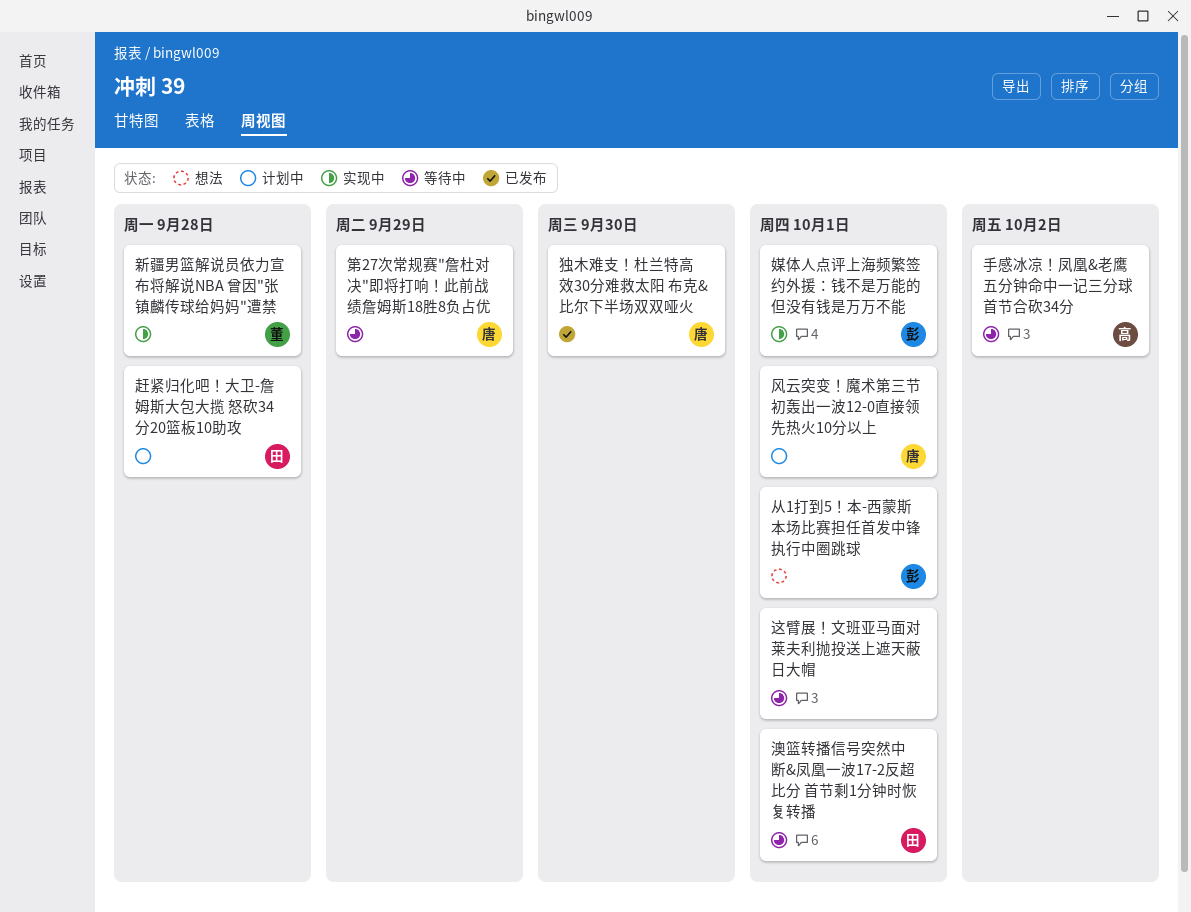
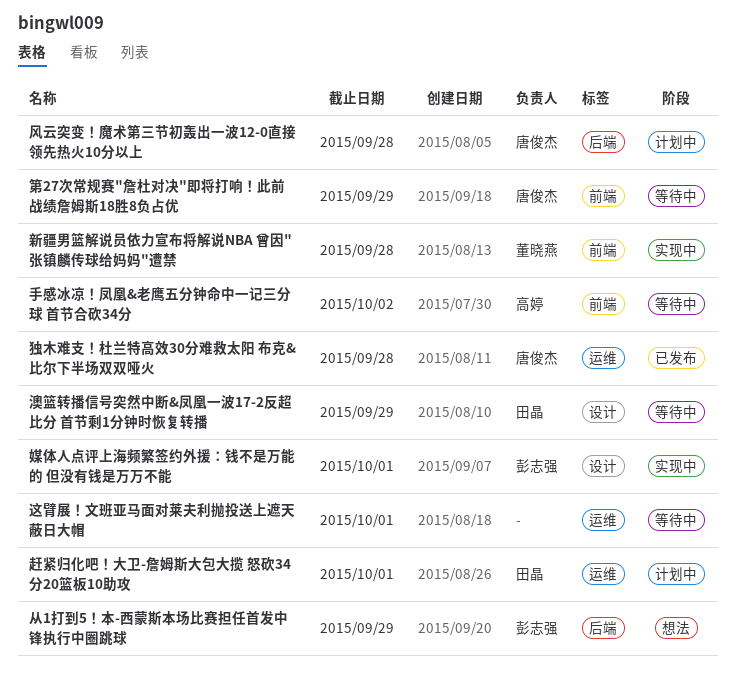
从1打到5！本-西蒙斯本场比赛担任首发中锋执行中圈跳球, due: Oct 1 -> Sep 29
澳篮转播信号突然中断&凤凰一波17-2反超比分 首节剩1分钟时恢复转播, due: Oct 1 -> Sep 29
独木难支！杜兰特高效30分难救太阳 布克&比尔下半场双双哑火, due: Sep 30 -> Sep 28
赶紧归化吧！大卫-詹姆斯大包大揽 怒砍34分20篮板10助攻, due: Sep 28 -> Oct 1
风云突变！魔术第三节初轰出一波12-0直接领先热火10分以上, due: Oct 1 -> Sep 28

